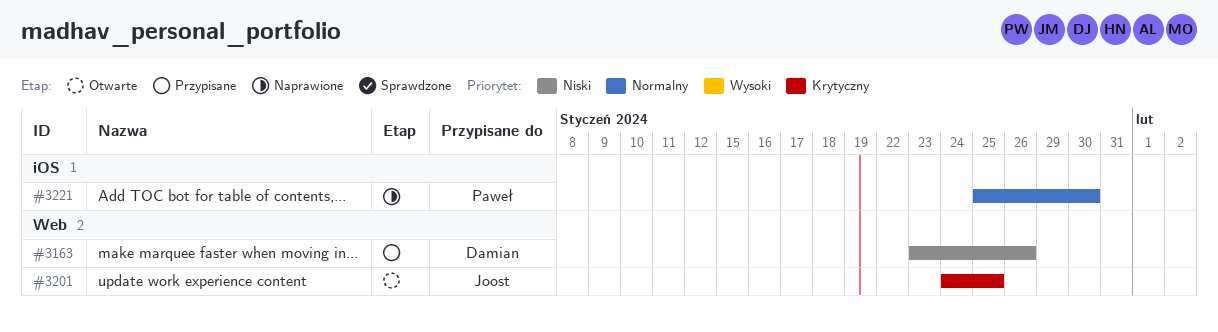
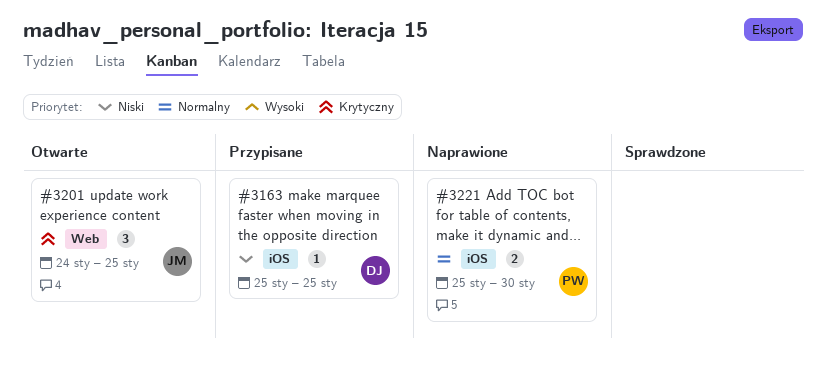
#3163, label: Web -> iOS
#3163, start: Jan 23 -> Jan 25
#3163, due: Jan 26 -> Jan 25

